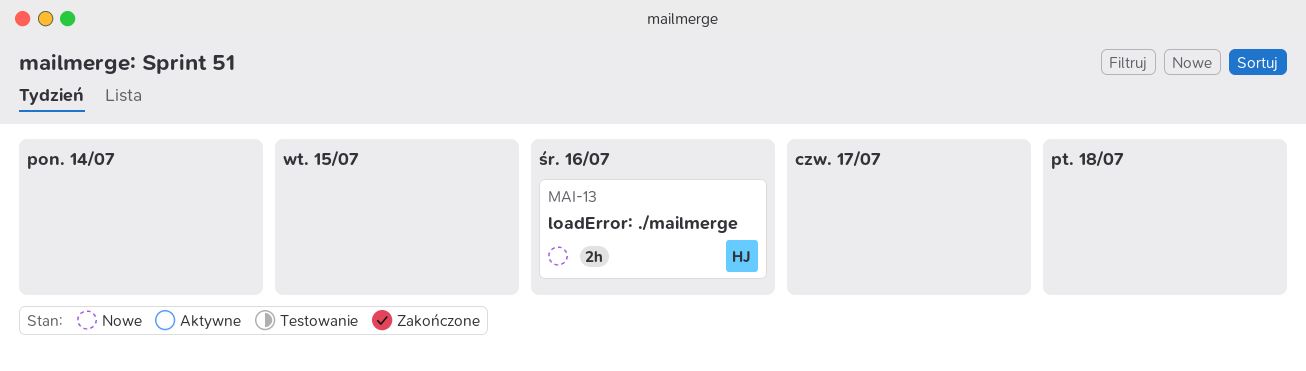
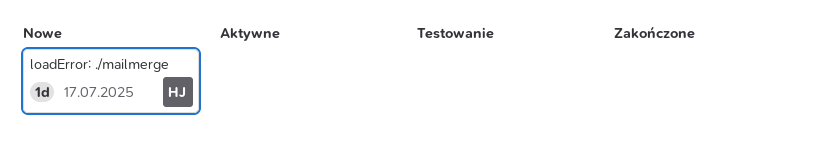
loadError: ./mailmerge, estimate: 2h -> 1d
loadError: ./mailmerge, due: Jul 16 -> Jul 17

